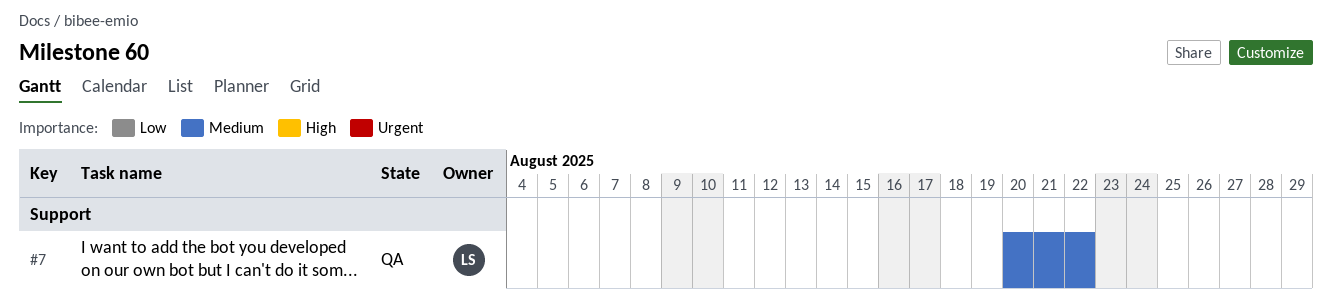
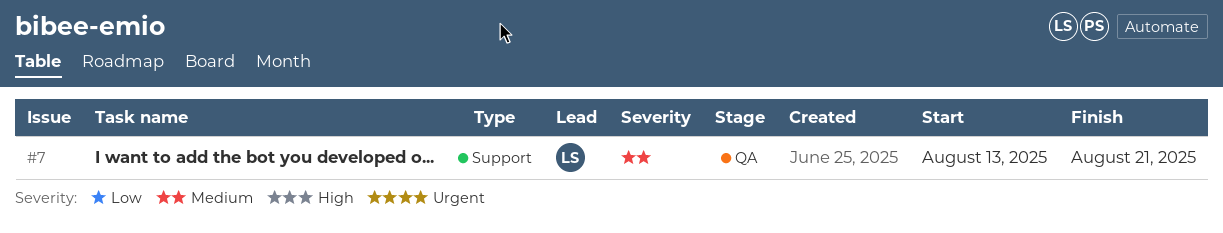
#7, start: Aug 20 -> Aug 13
#7, due: Aug 22 -> Aug 21

